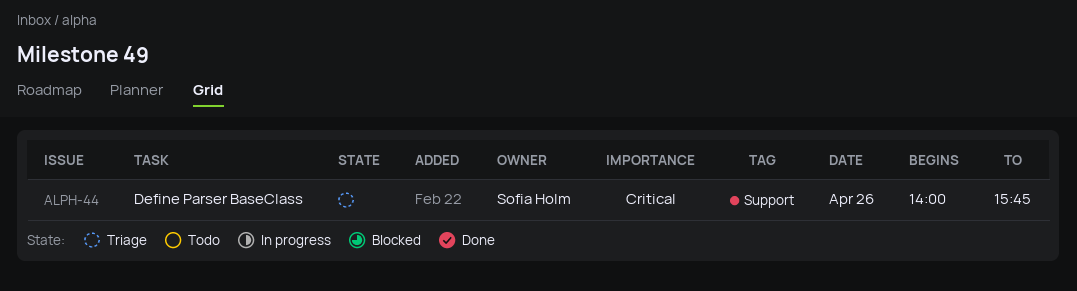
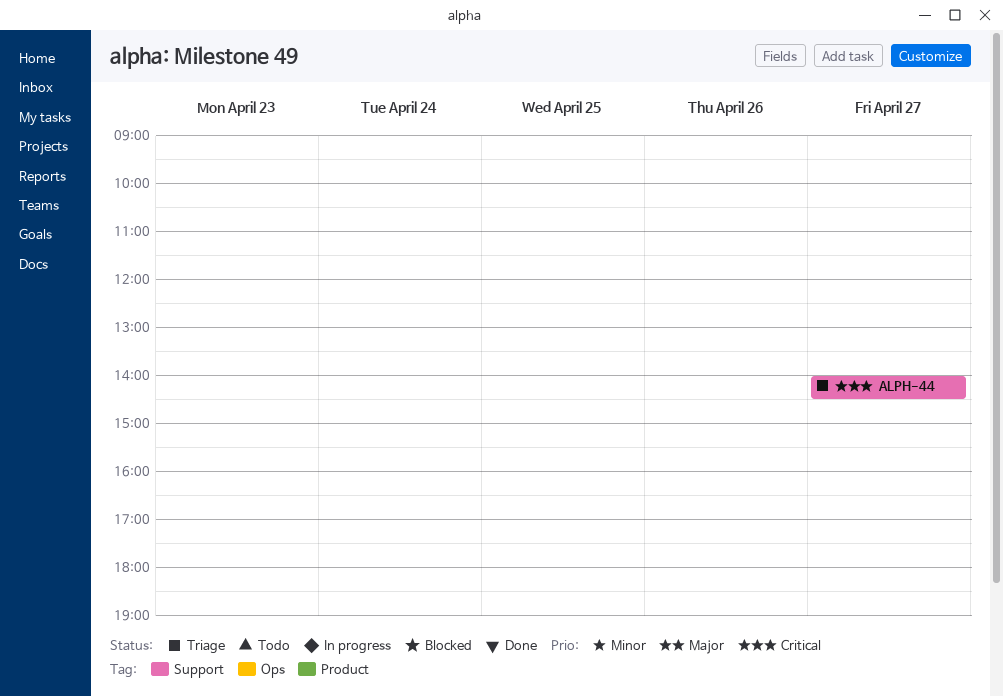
ALPH-44, day: Apr 26 -> Apr 27
ALPH-44, ends: 15:45 -> 14:30

